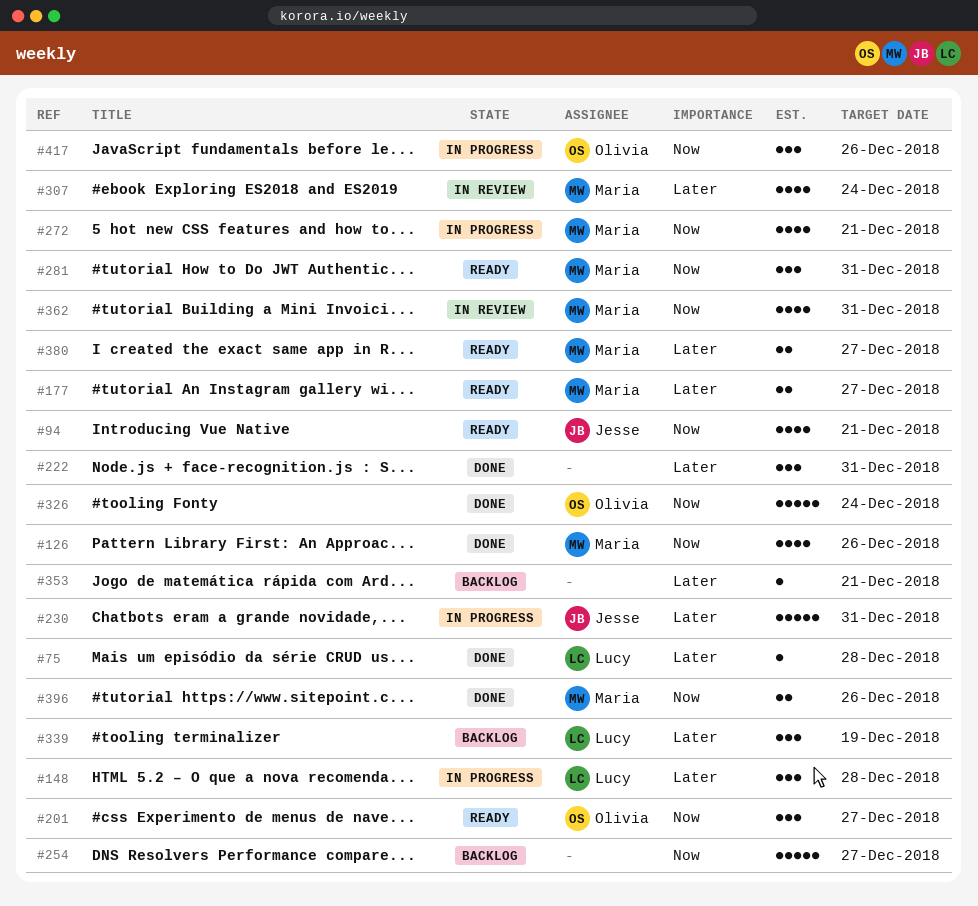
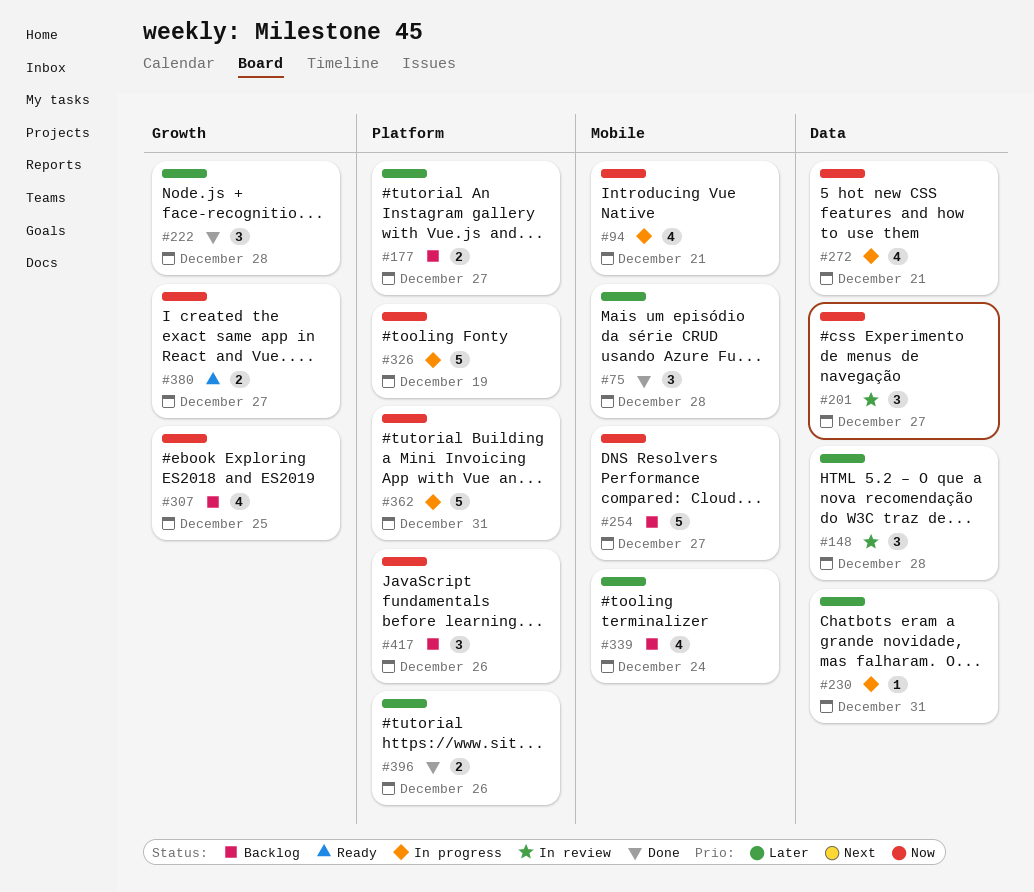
#75, estimate: 1 -> 3
#94, status: Ready -> In progress
#126: present -> none
#148, status: In progress -> In review
#177, status: Ready -> Backlog
#201, status: Ready -> In review
#222, due: Dec 31 -> Dec 28
#230, estimate: 5 -> 1
#281: present -> none
#307, status: In review -> Backlog
#307, priority: Later -> Now
#307, due: Dec 24 -> Dec 25
#326, status: Done -> In progress
#326, due: Dec 24 -> Dec 19
#339, estimate: 3 -> 4
#339, due: Dec 19 -> Dec 24
#353: present -> none
#362, status: In review -> In progress
#362, estimate: 4 -> 5
#380, priority: Later -> Now
#396, priority: Now -> Later
#417, status: In progress -> Backlog

